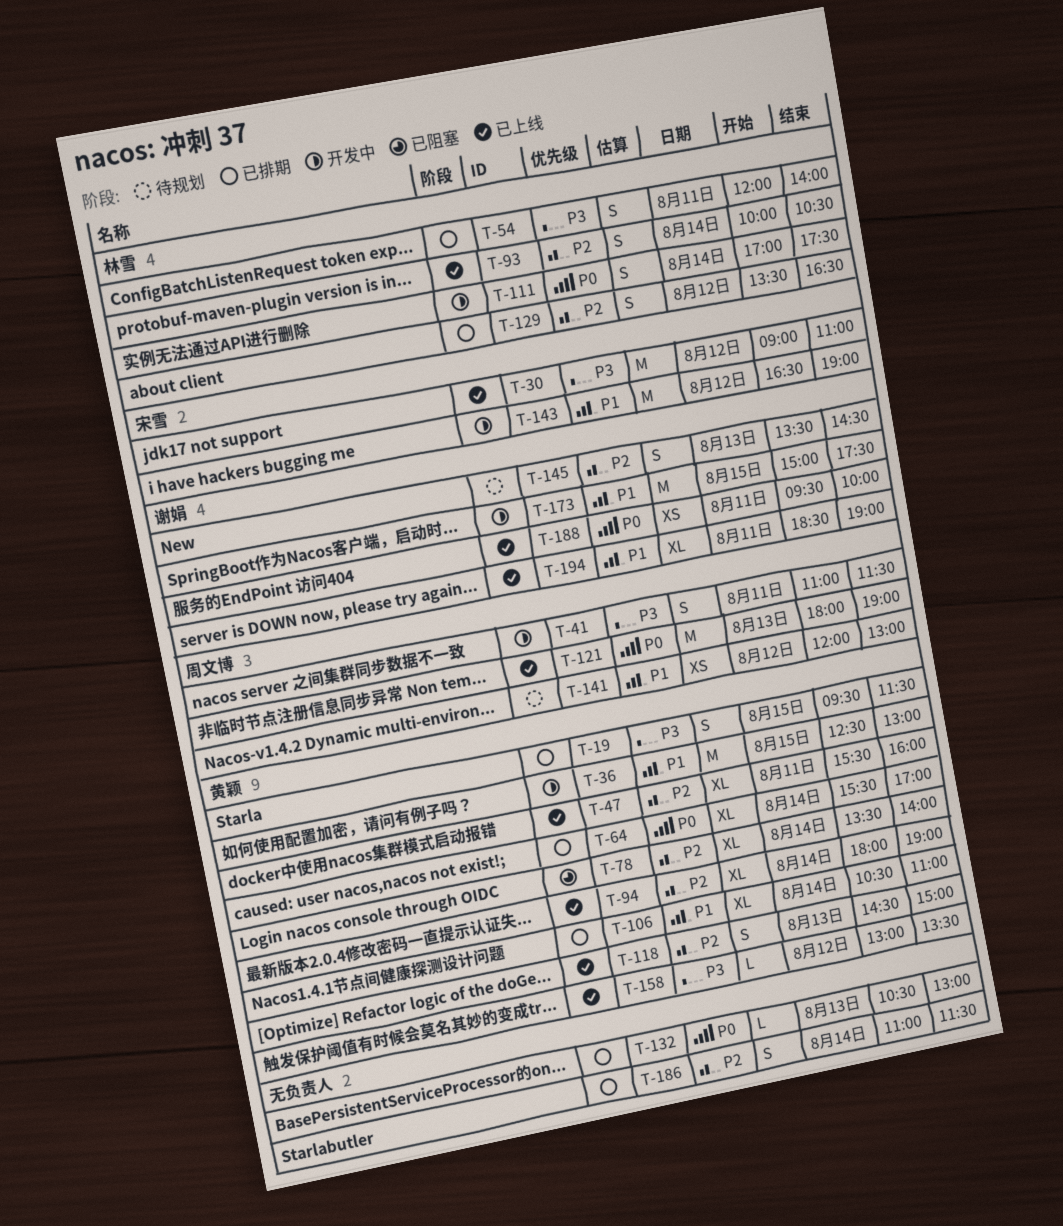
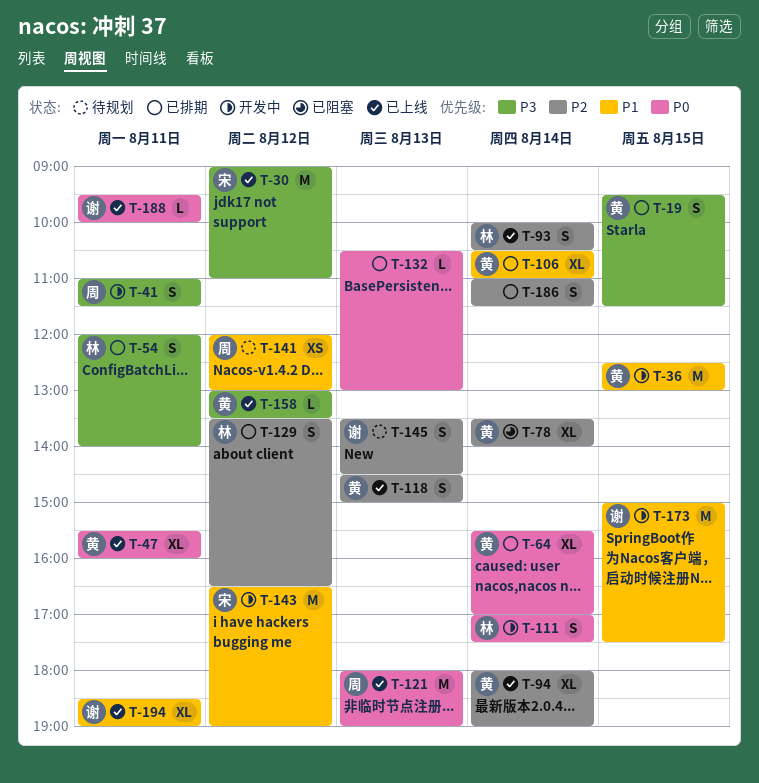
T-47, priority: P2 -> P0
T-188, estimate: XS -> L

